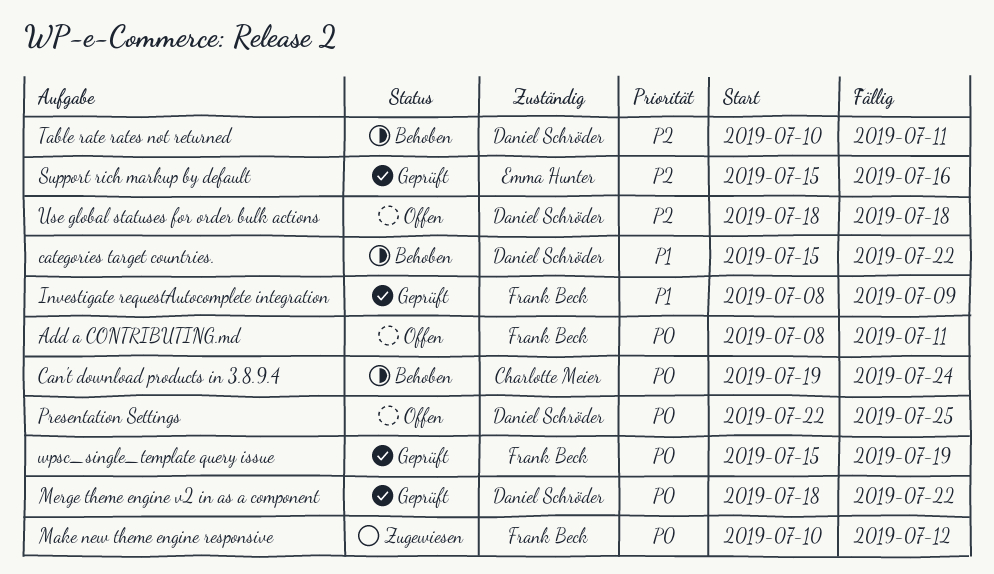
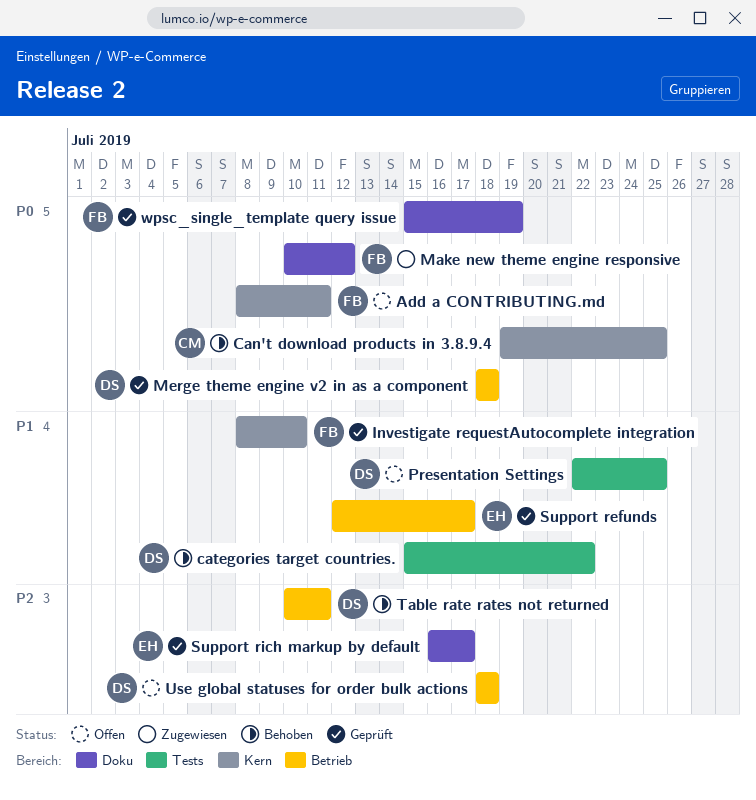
Can't download products in 3.8.9.4, due: Jul 24 -> Jul 25
Investigate requestAutocomplete integration, due: Jul 9 -> Jul 10
Merge theme engine v2 in as a component, due: Jul 22 -> Jul 18
Presentation Settings, priority: P0 -> P1
Support refunds: none -> present
Support rich markup by default, start: Jul 15 -> Jul 16
Support rich markup by default, due: Jul 16 -> Jul 17

